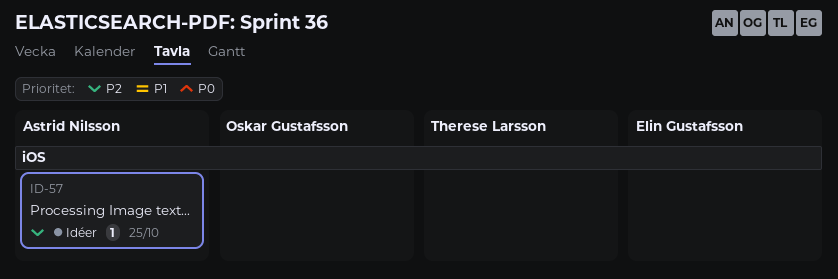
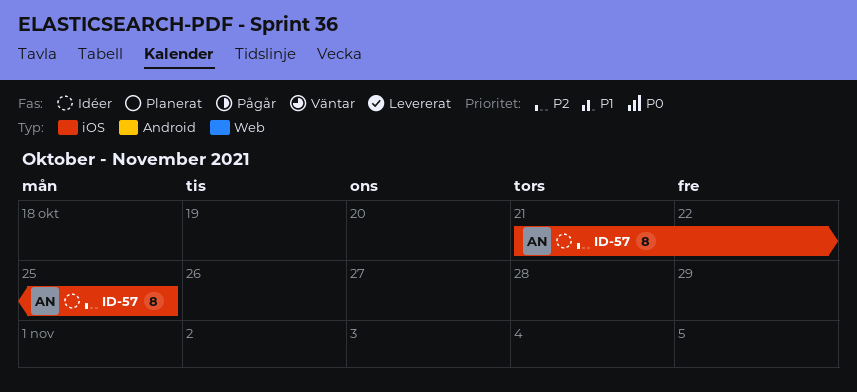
ID-57, estimate: 1 -> 8

